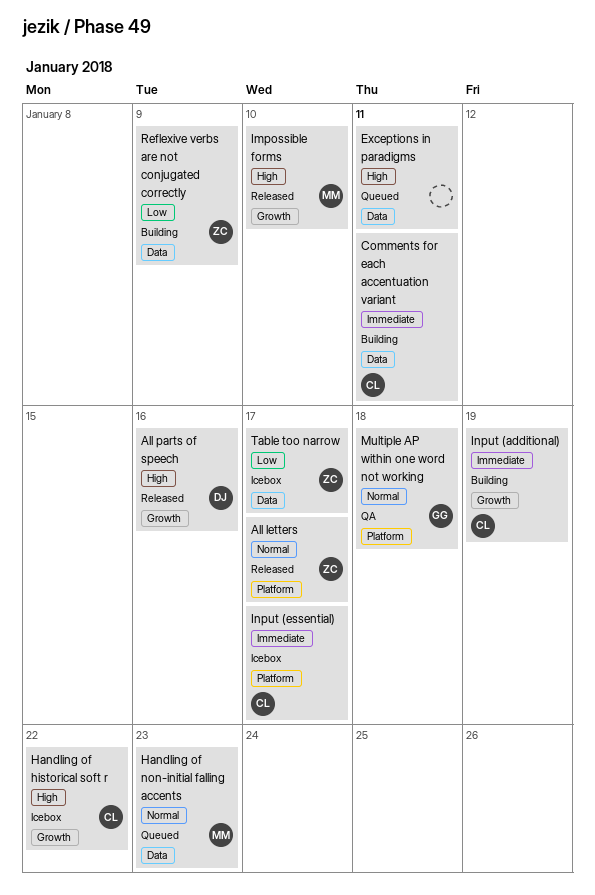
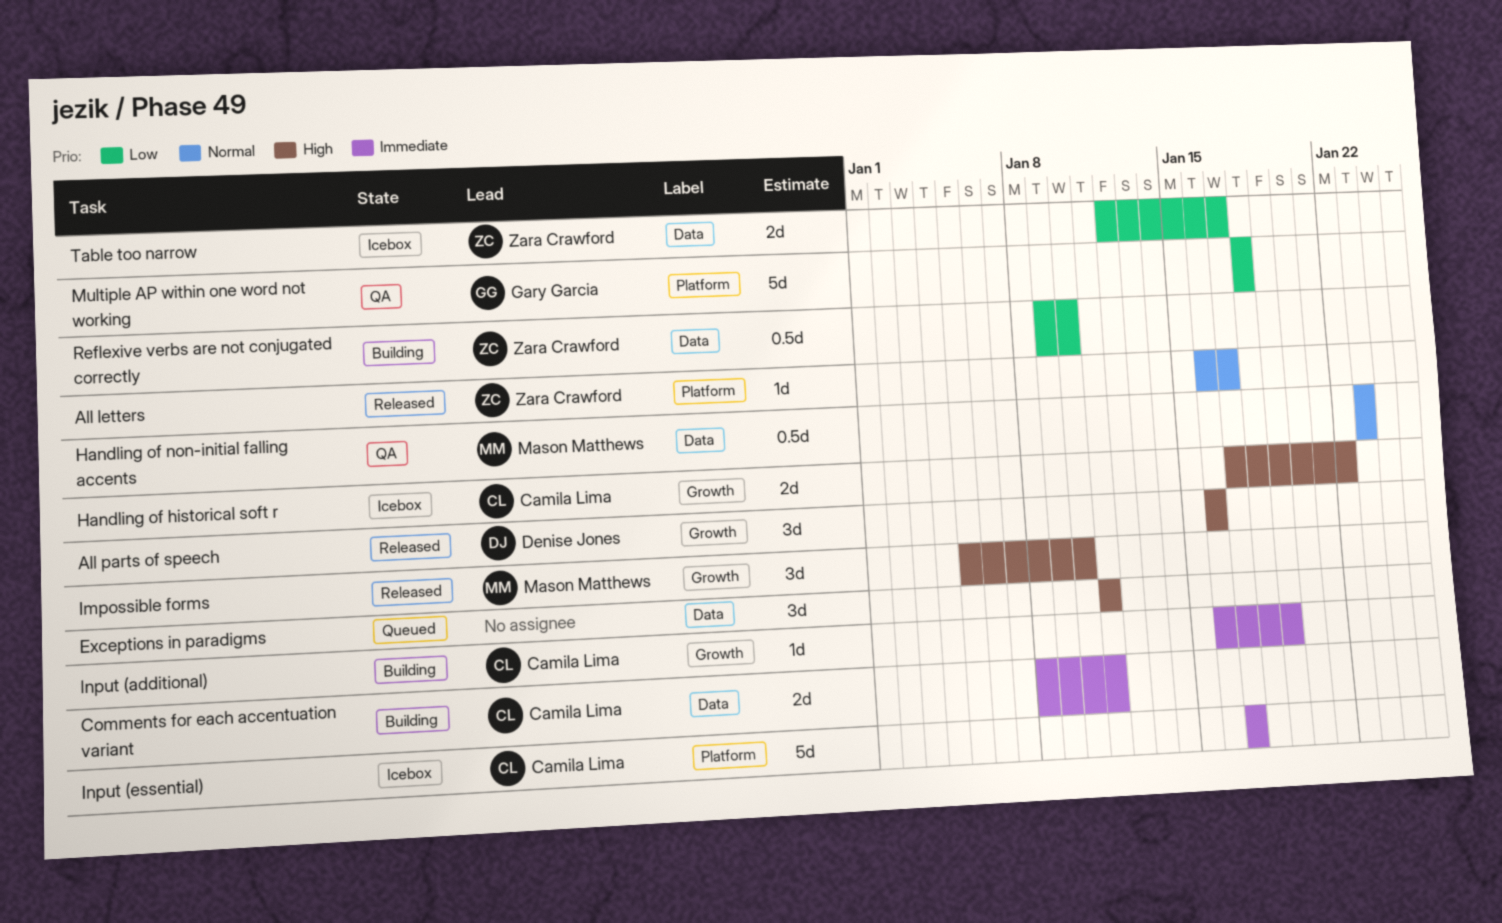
Handling of non-initial falling accents, status: Queued -> QA
Multiple AP within one word not working, priority: Normal -> Low
Reflexive verbs are not conjugated correctly, due: Jan 9 -> Jan 10

